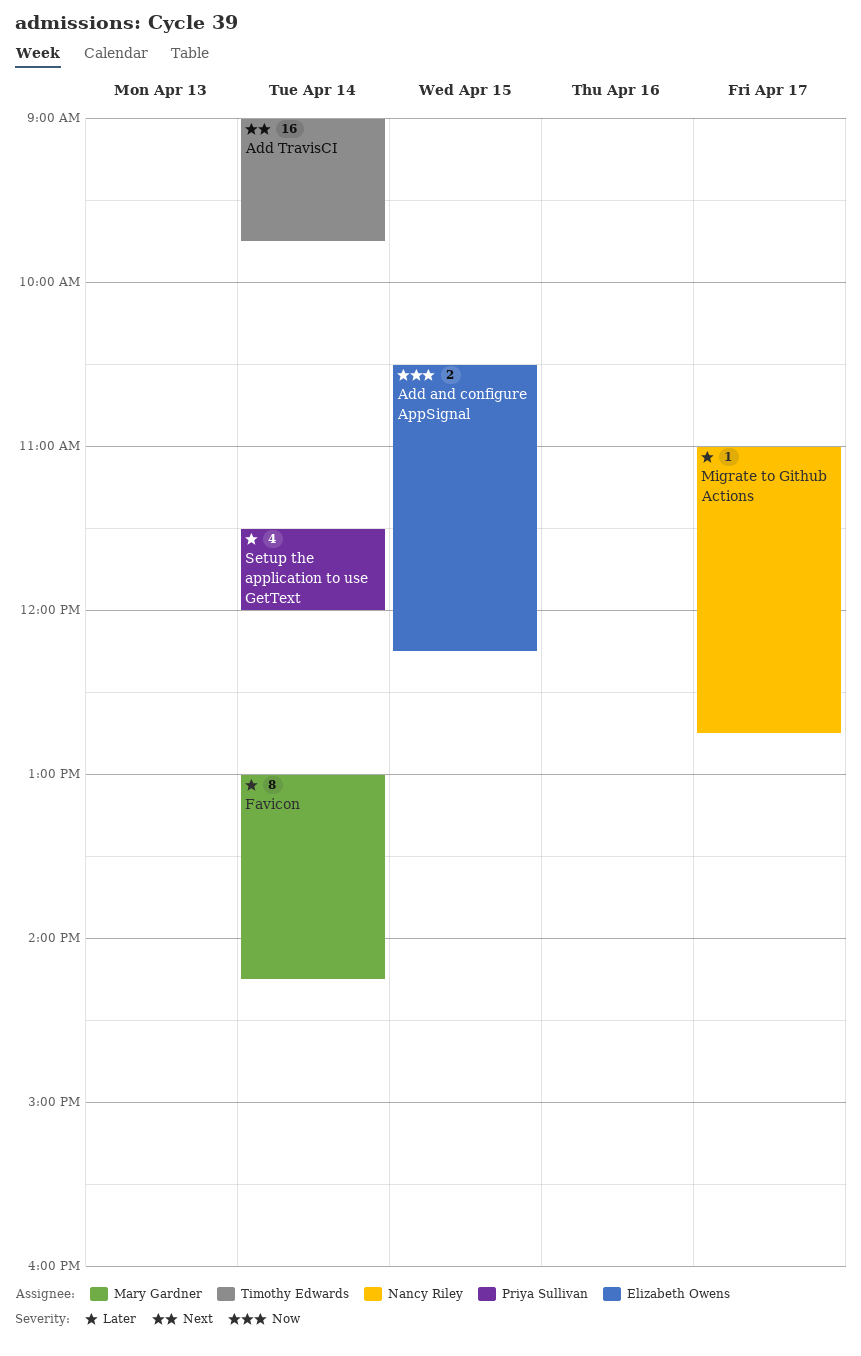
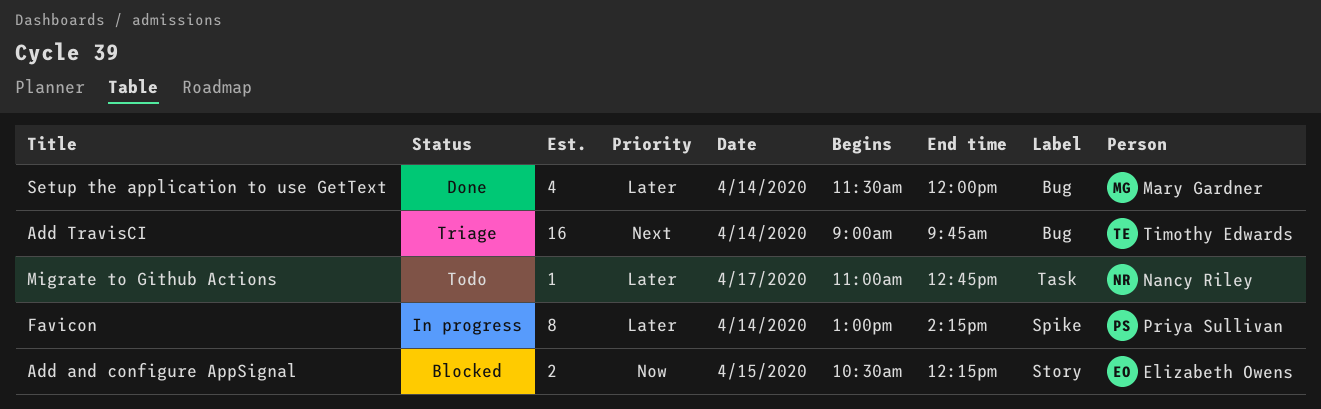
Favicon, owner: Mary Gardner -> Priya Sullivan
Setup the application to use GetText, owner: Priya Sullivan -> Mary Gardner

